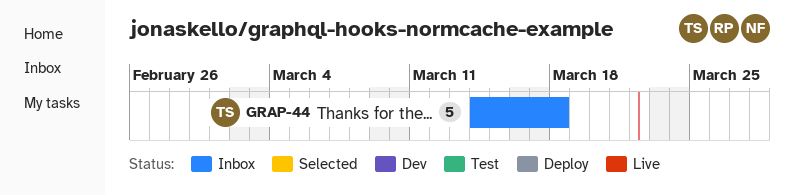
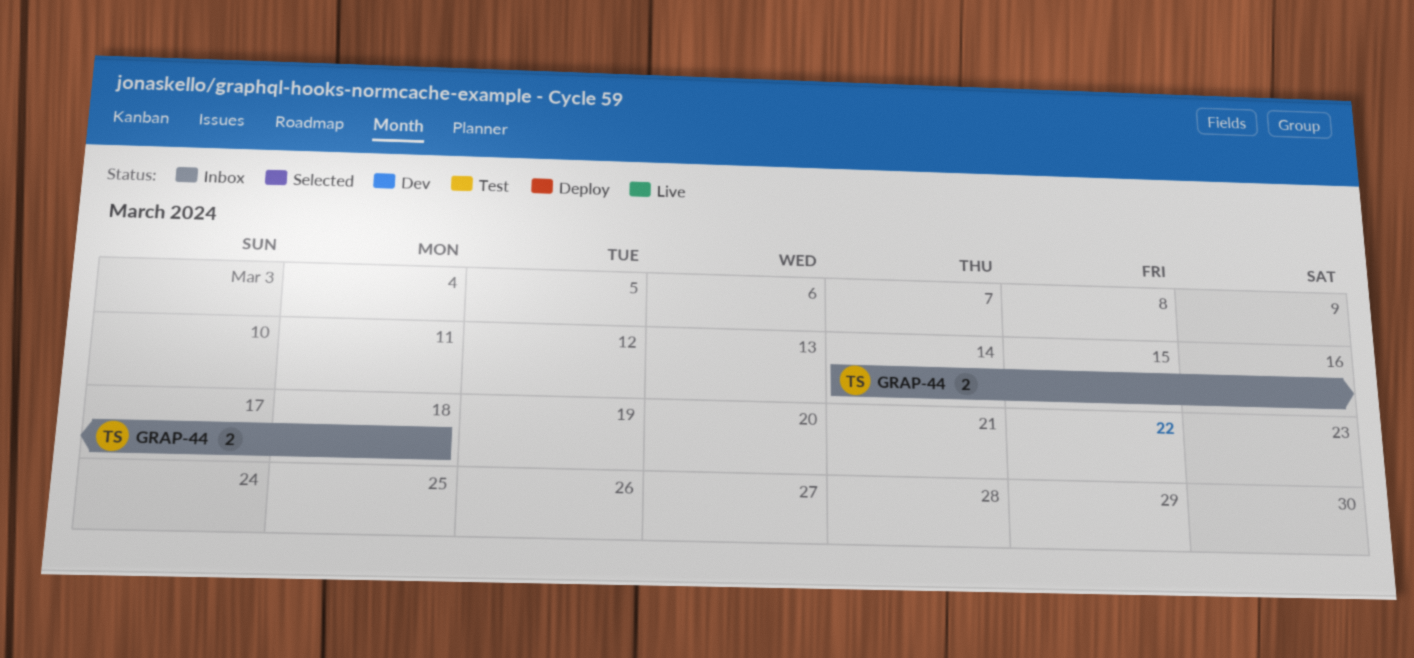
GRAP-44, estimate: 5 -> 2

